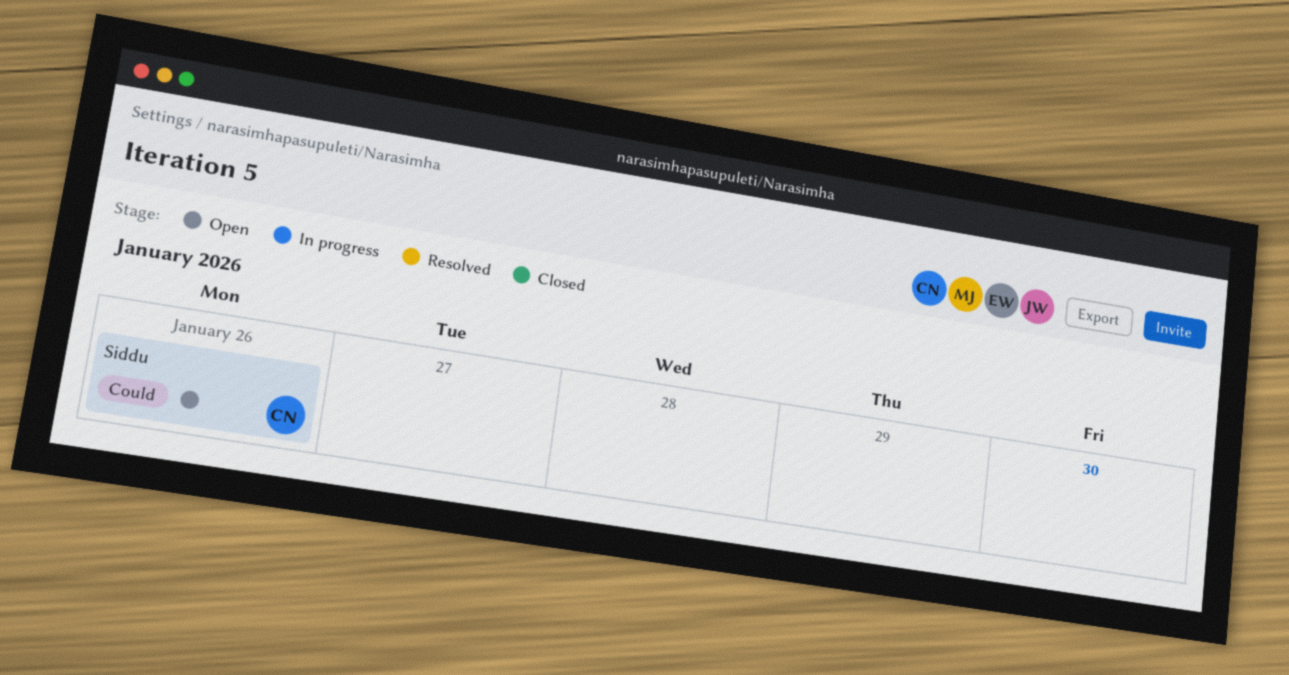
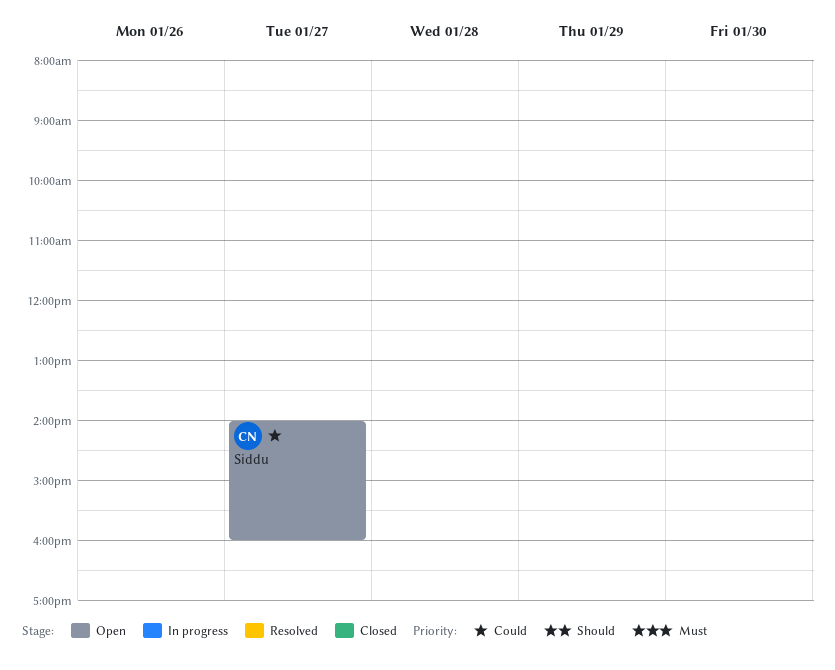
Siddu, day: Jan 26 -> Jan 27

